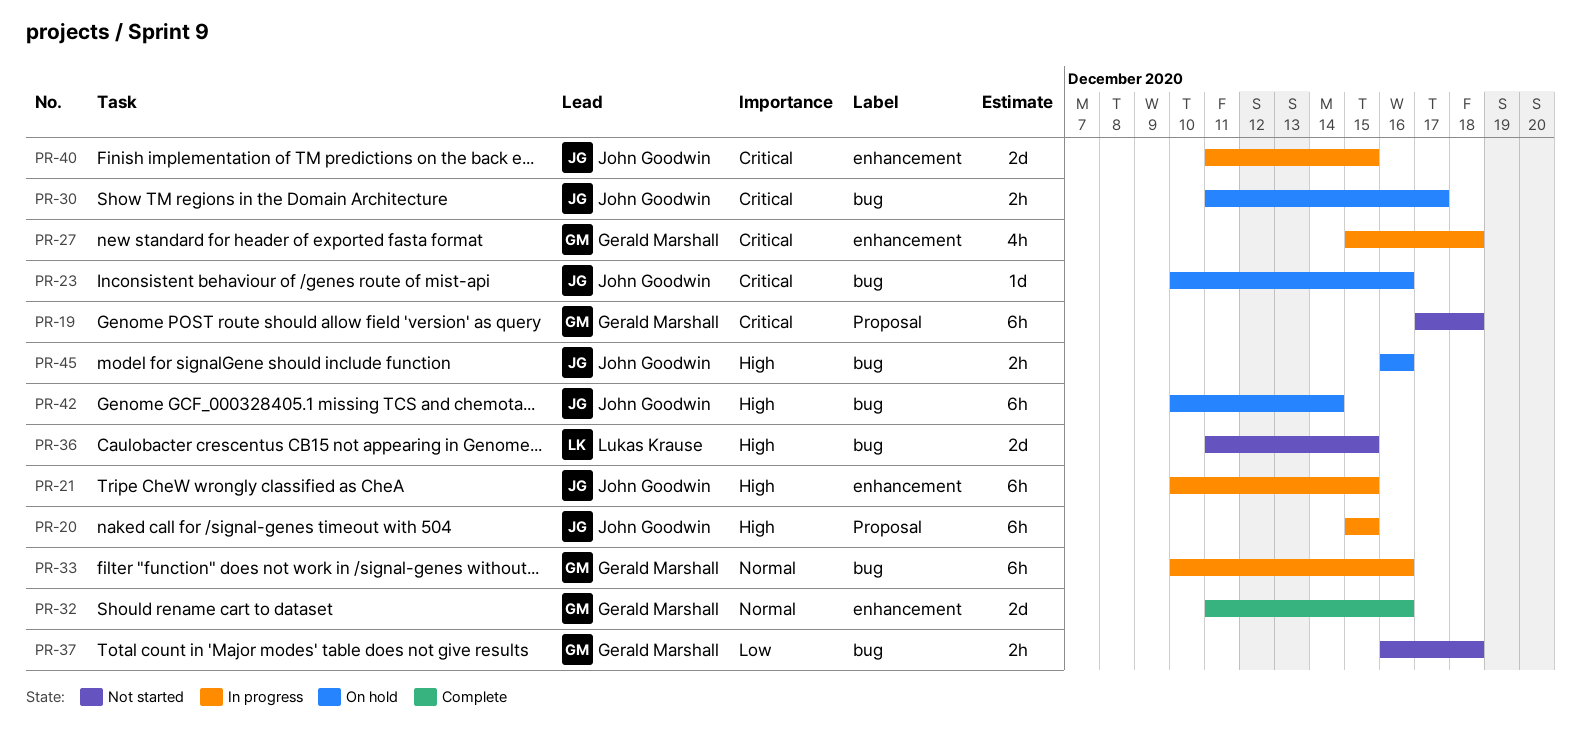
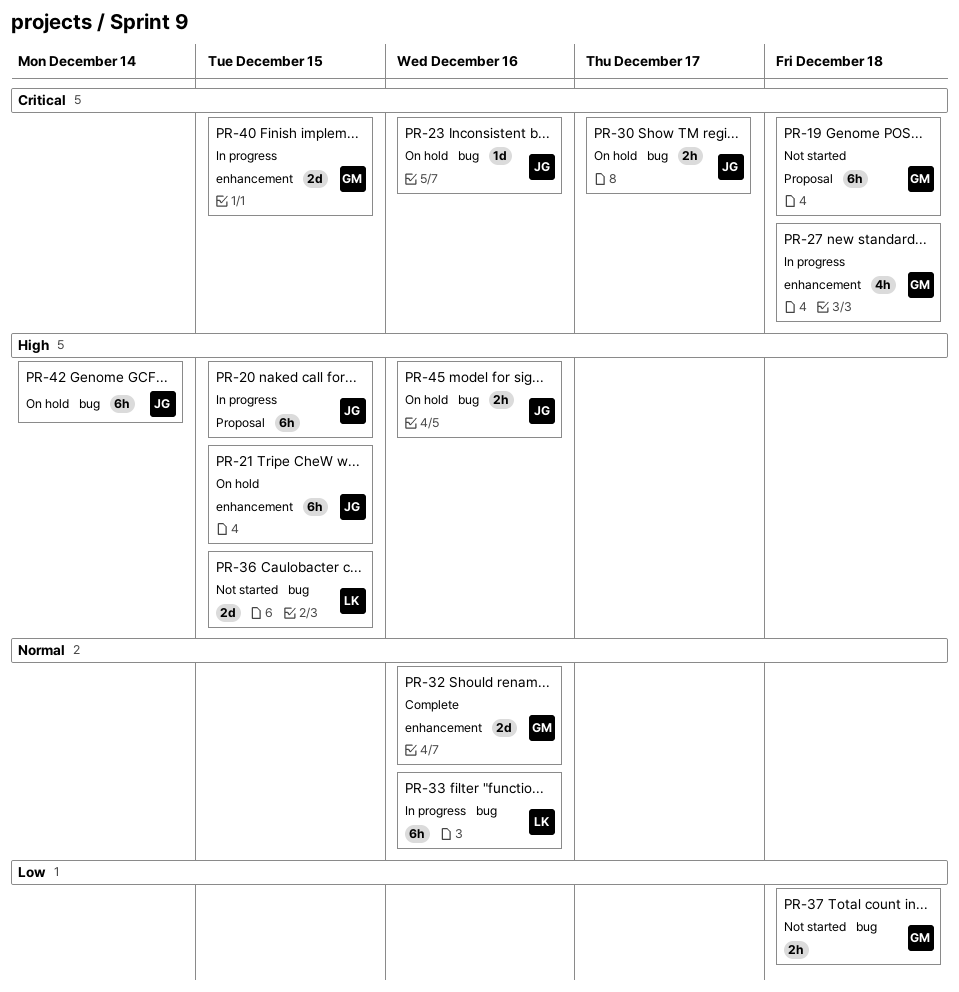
PR-21, status: In progress -> On hold
PR-33, owner: Gerald Marshall -> Lukas Krause
PR-40, owner: John Goodwin -> Gerald Marshall

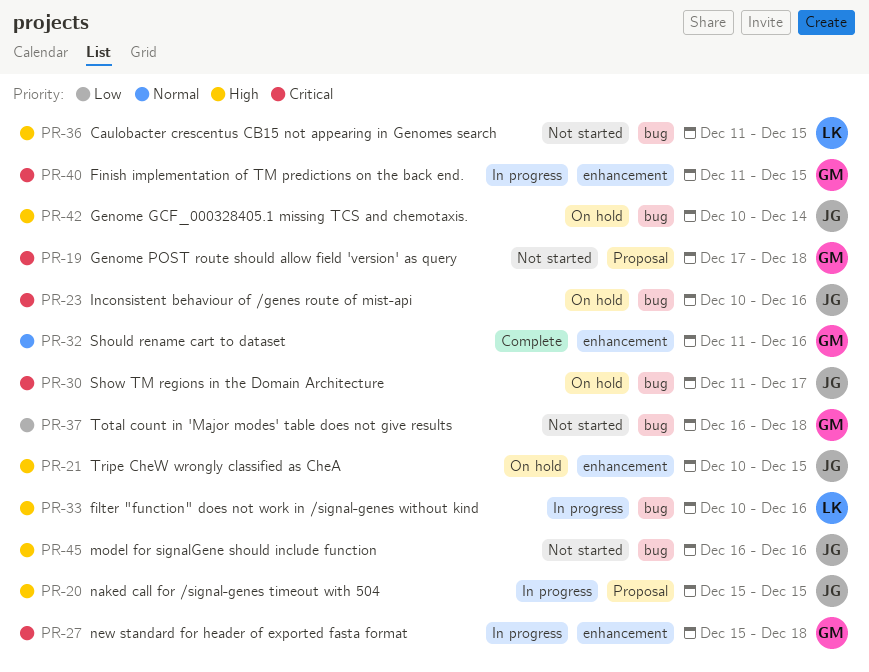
PR-33, priority: Normal -> High
PR-45, status: On hold -> Not started

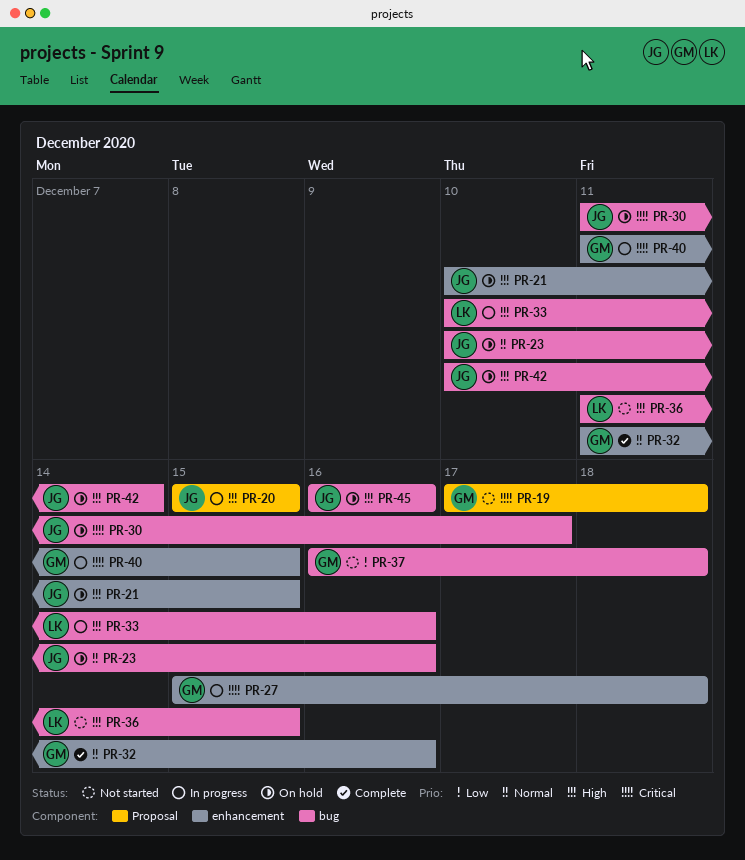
PR-23, priority: Critical -> Normal
PR-45, status: Not started -> On hold

